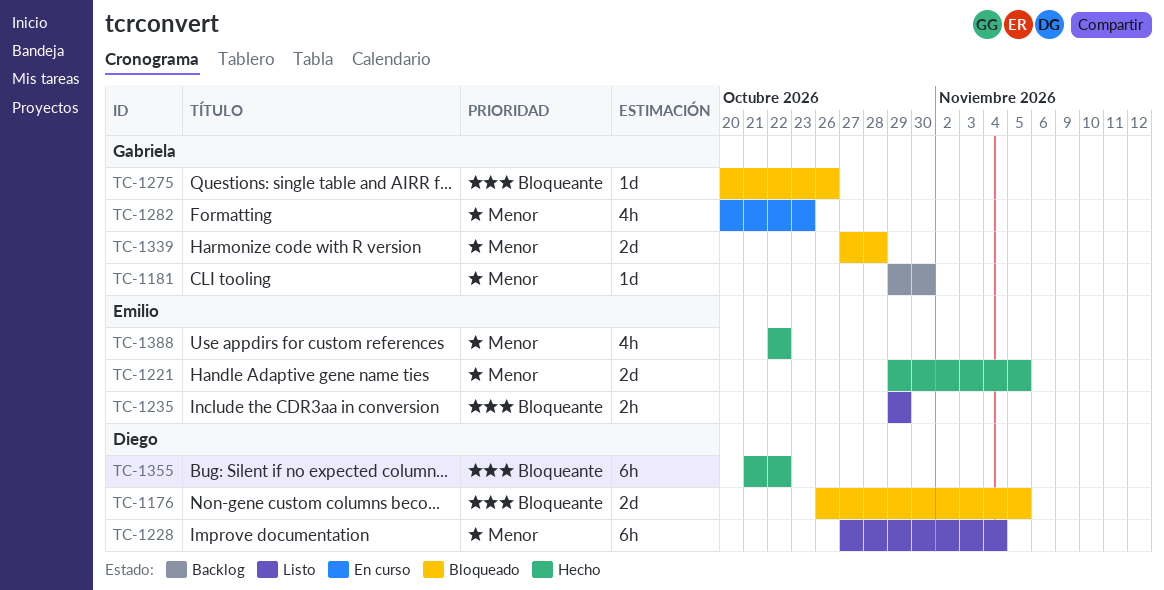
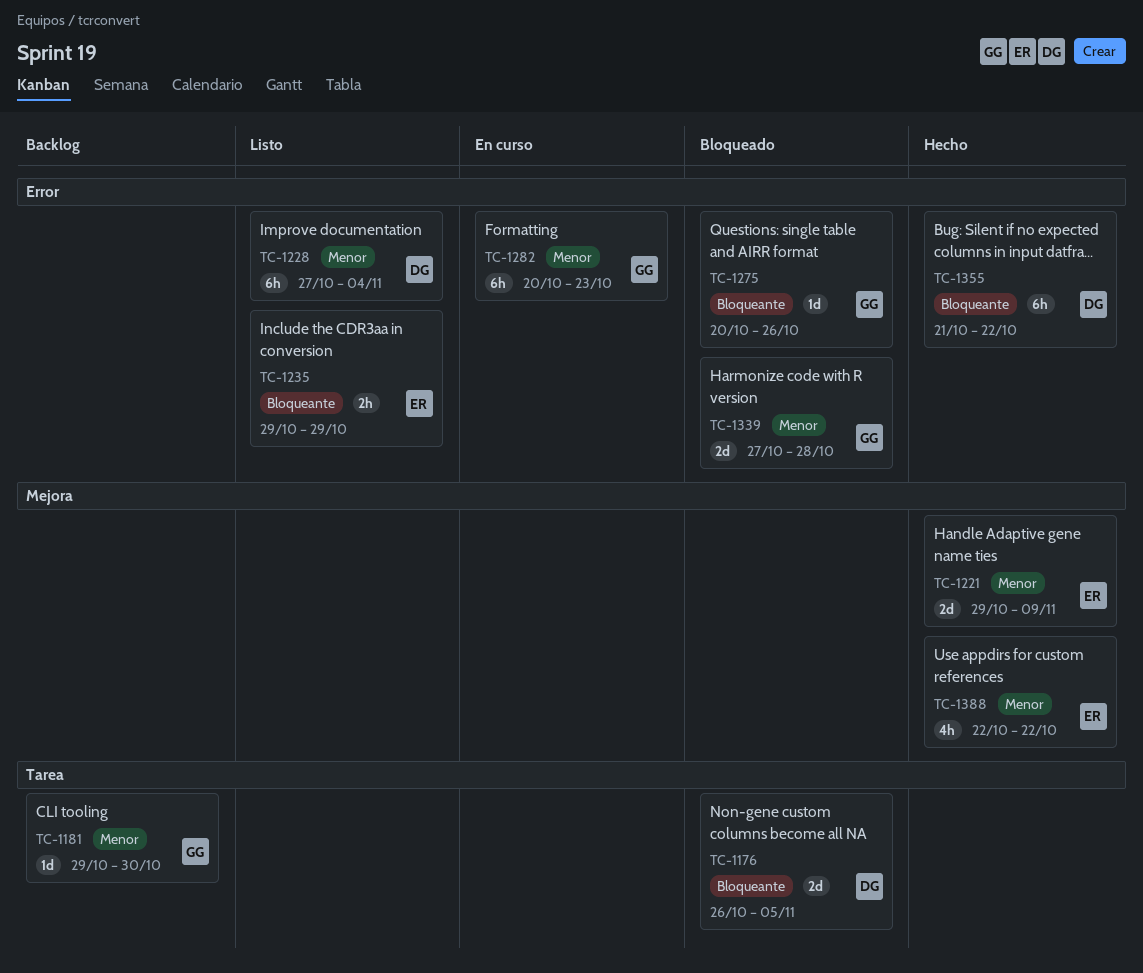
TC-1221, due: Nov 5 -> Nov 9
TC-1282, estimate: 4h -> 6h

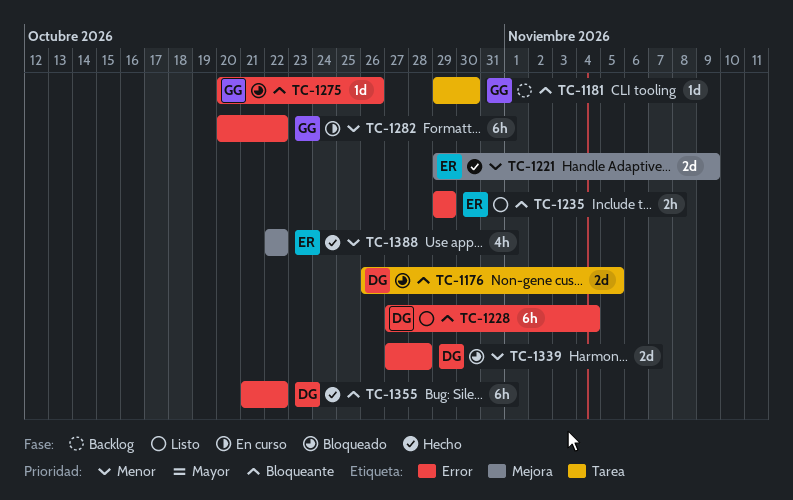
TC-1181, priority: Menor -> Bloqueante
TC-1228, priority: Menor -> Bloqueante
TC-1282, due: Oct 23 -> Oct 22
TC-1339, owner: GG -> DG

